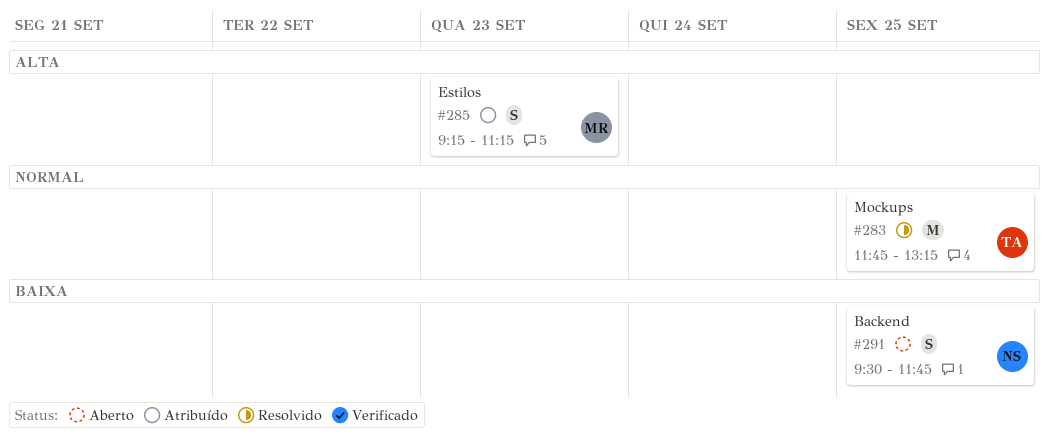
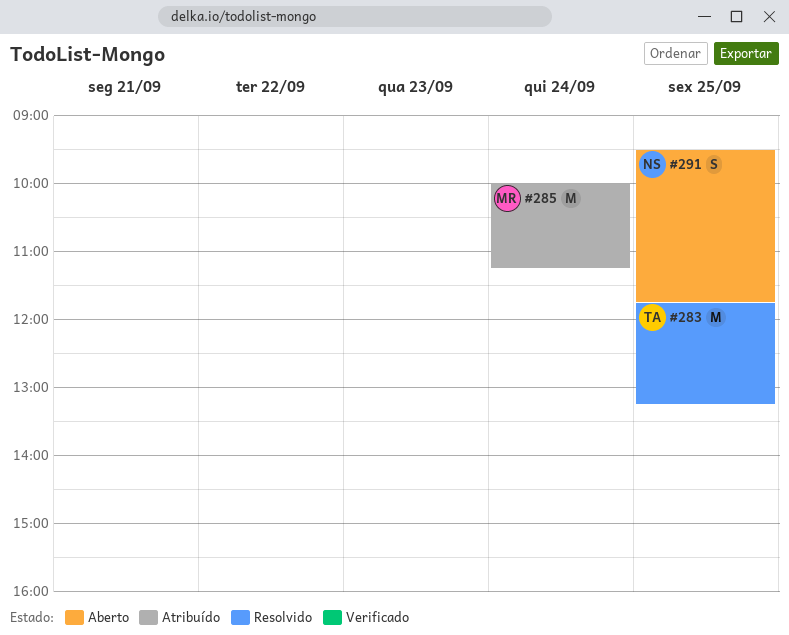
#285, estimate: S -> M
#285, day: Sep 23 -> Sep 24
#285, begins: 09:15 -> 10:00

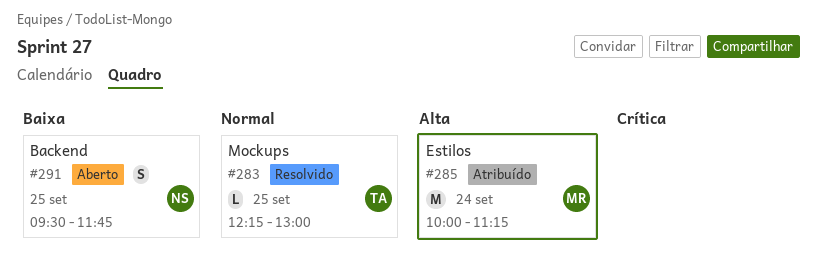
#283, estimate: M -> L
#283, begins: 11:45 -> 12:15
#283, ends: 13:15 -> 13:00

